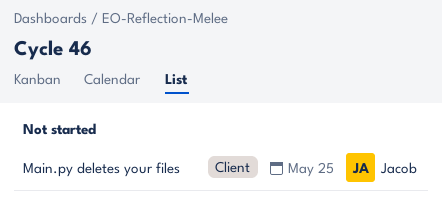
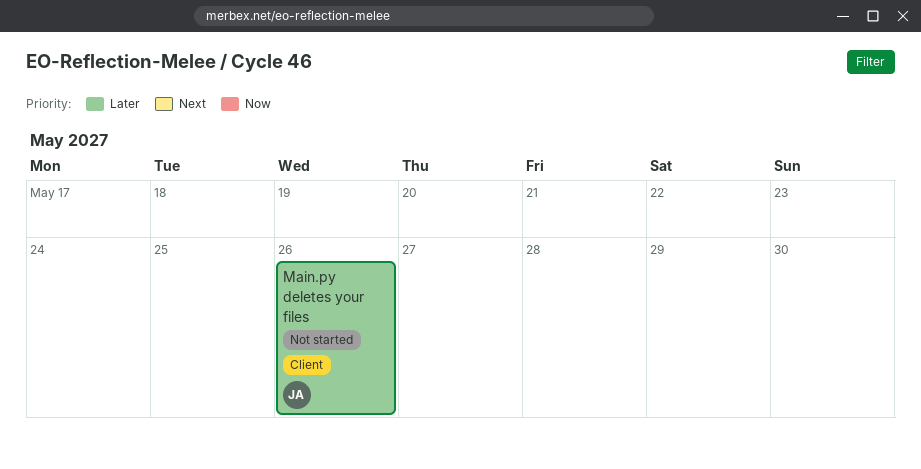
Main.py deletes your files, due: May 25 -> May 26

